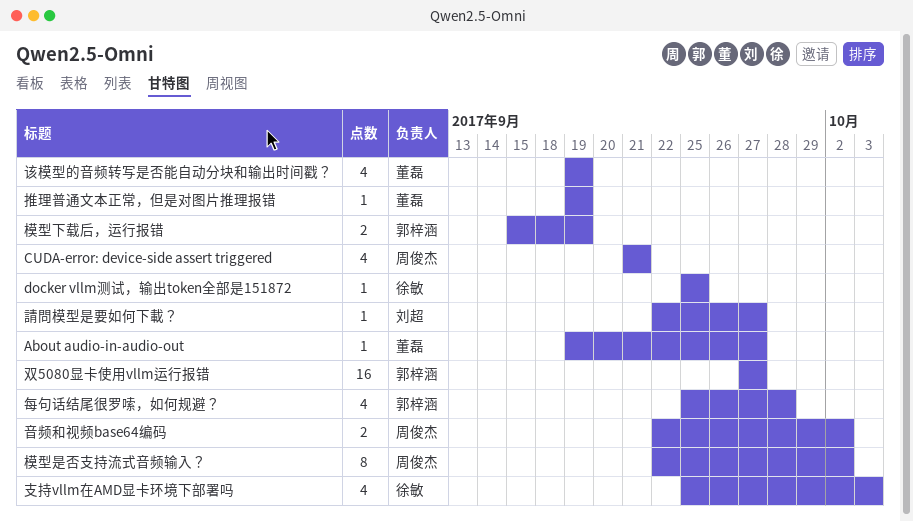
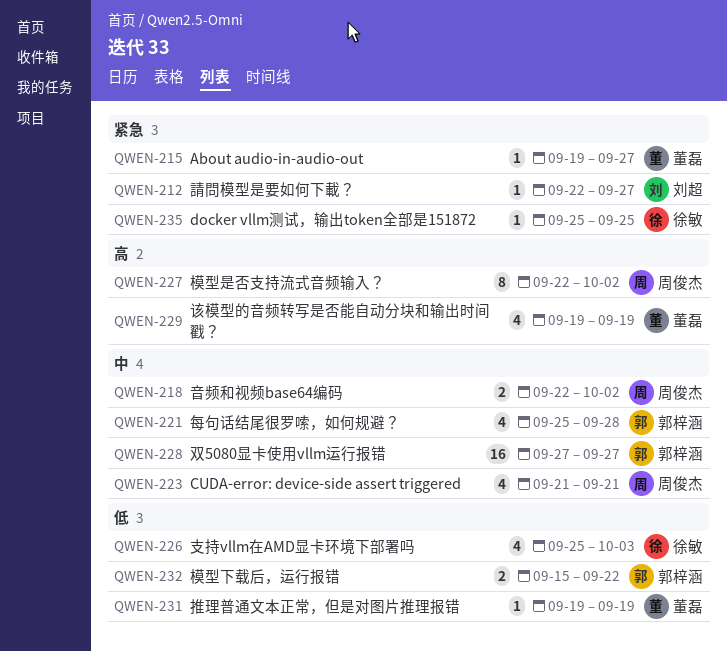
模型下载后，运行报错, due: Sep 19 -> Sep 22

